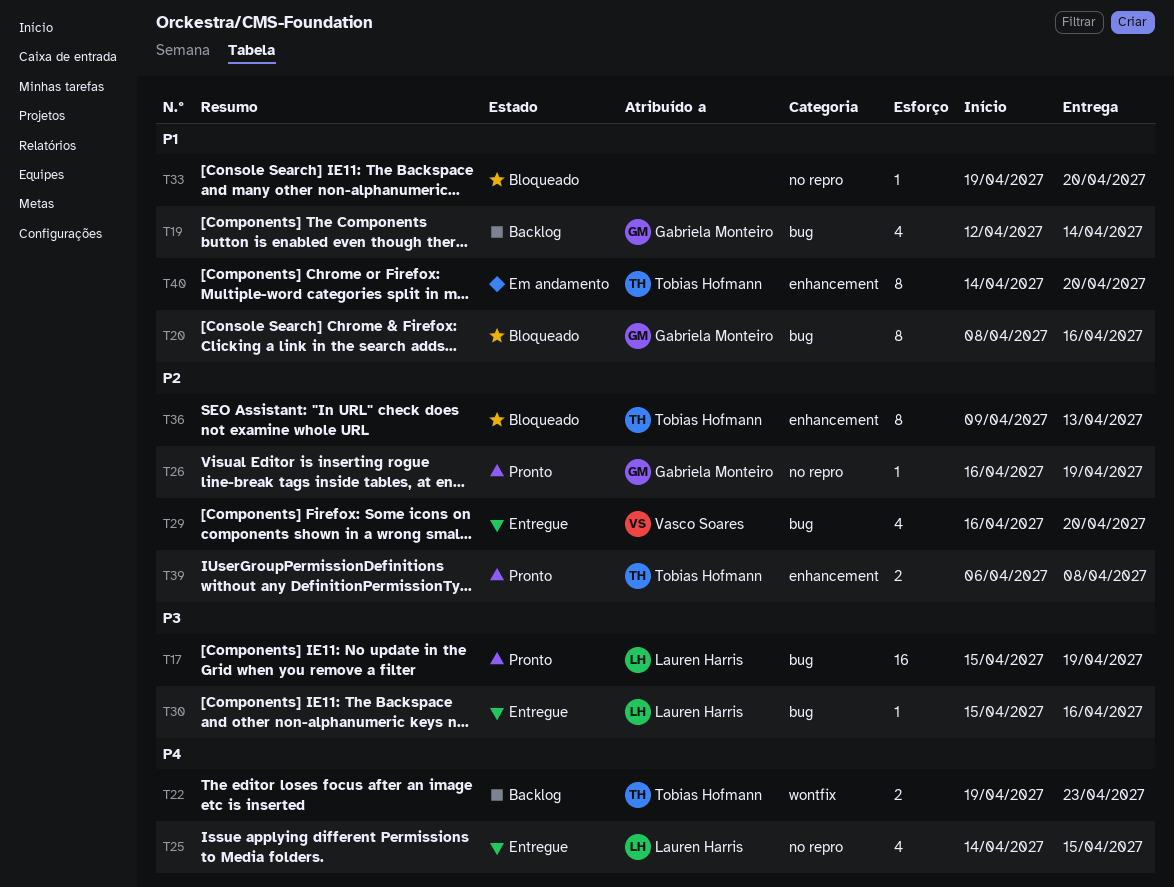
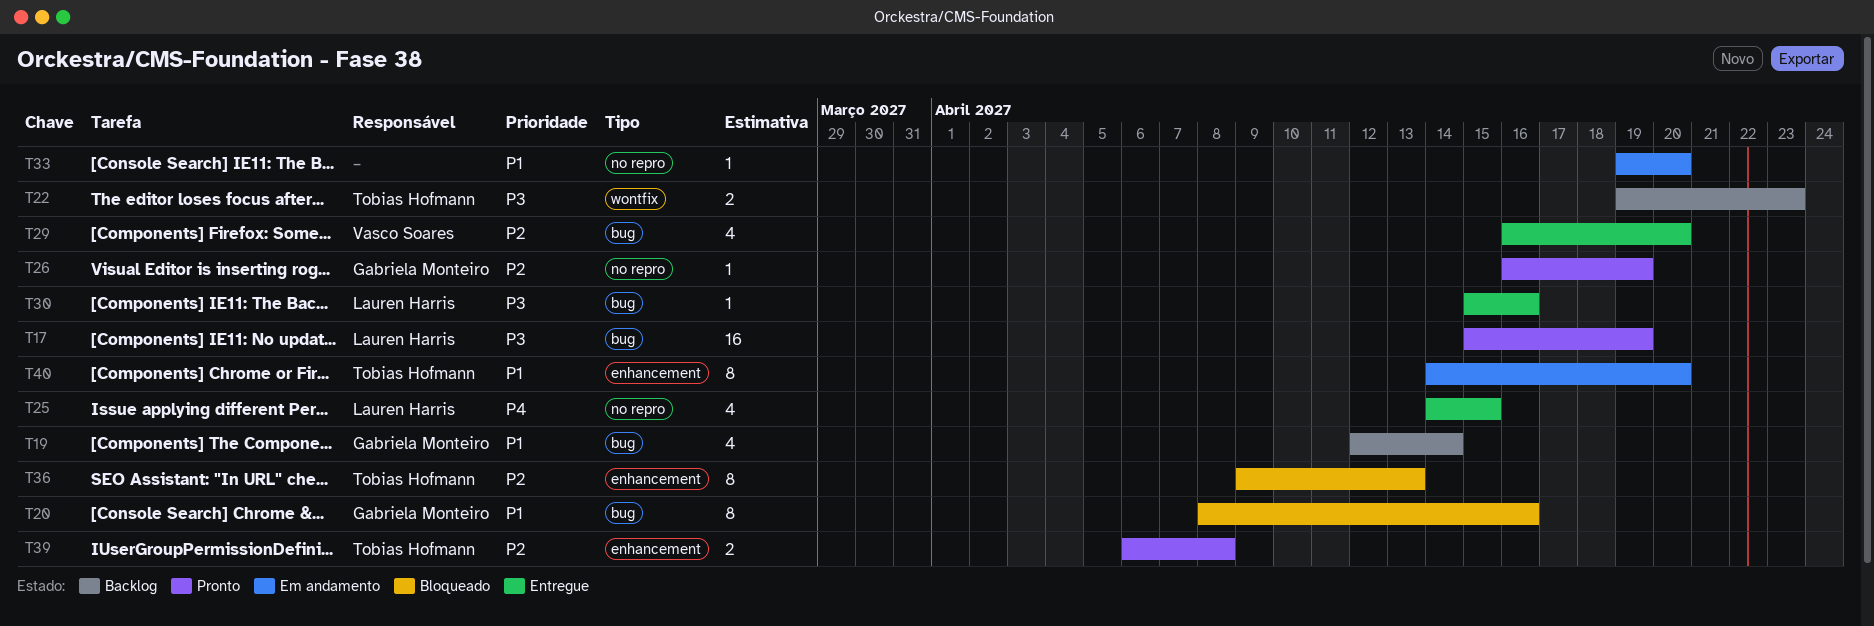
T22, priority: P4 -> P3
T33, status: Bloqueado -> Em andamento

